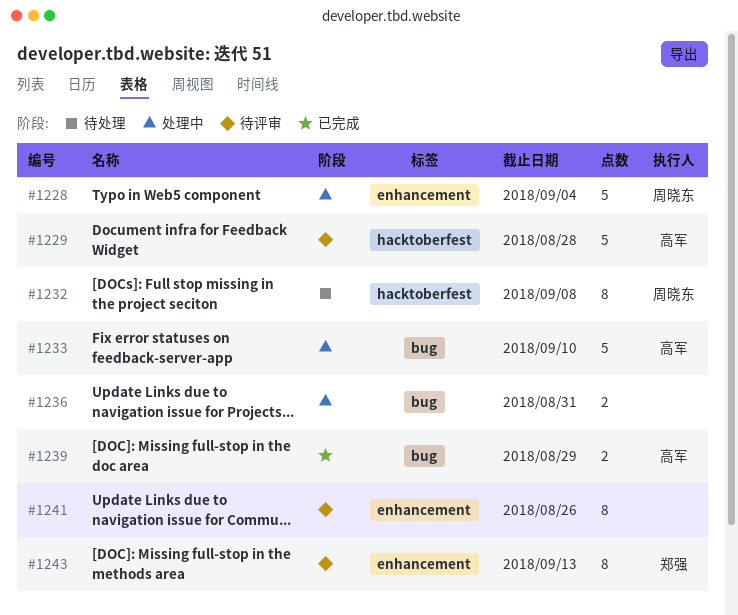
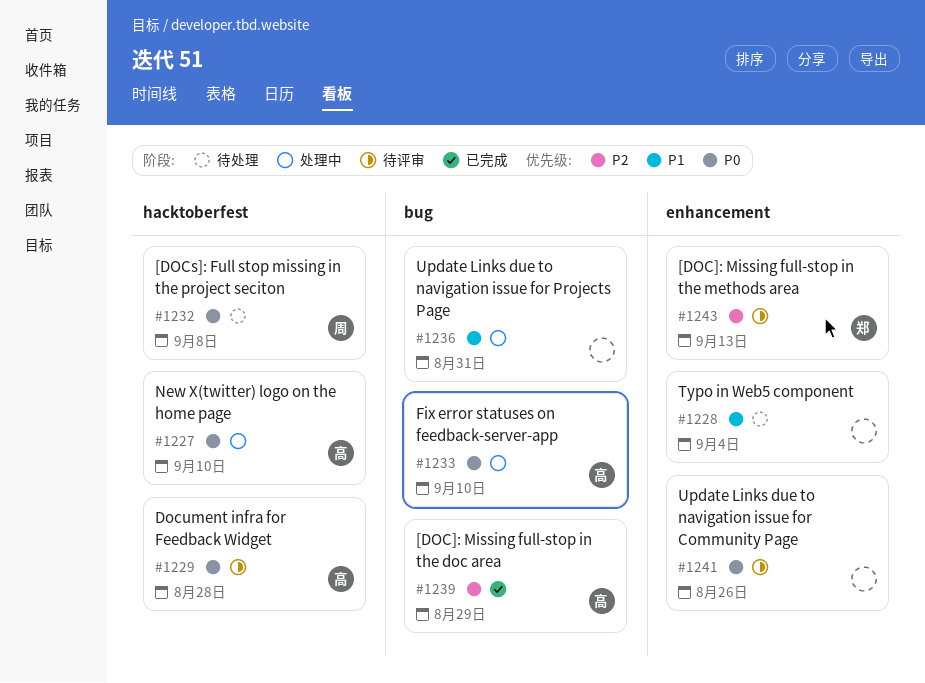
#1227: none -> present
#1228, status: 处理中 -> 待处理
#1228, owner: 周晓东 -> none

